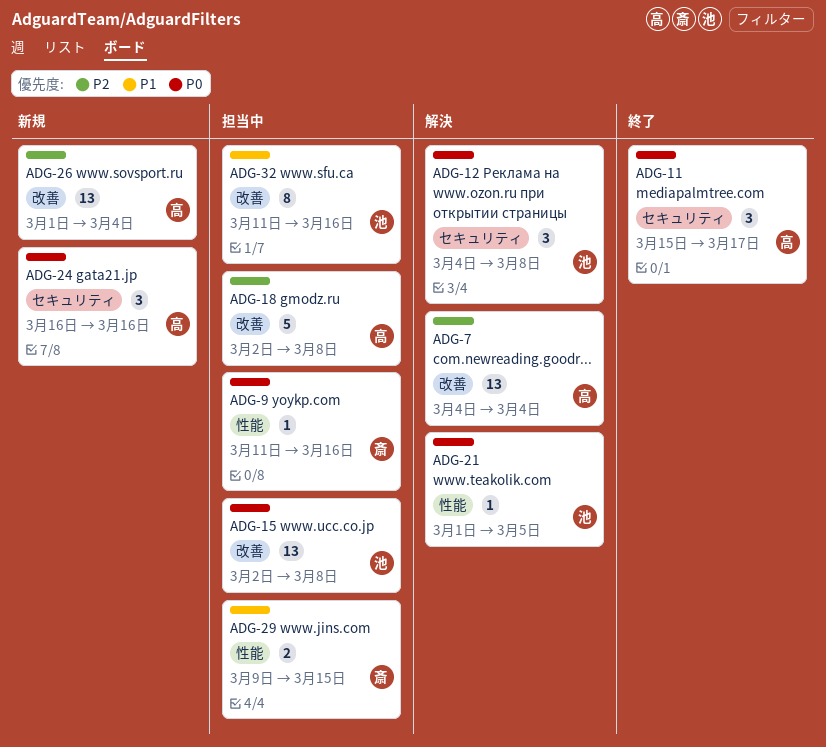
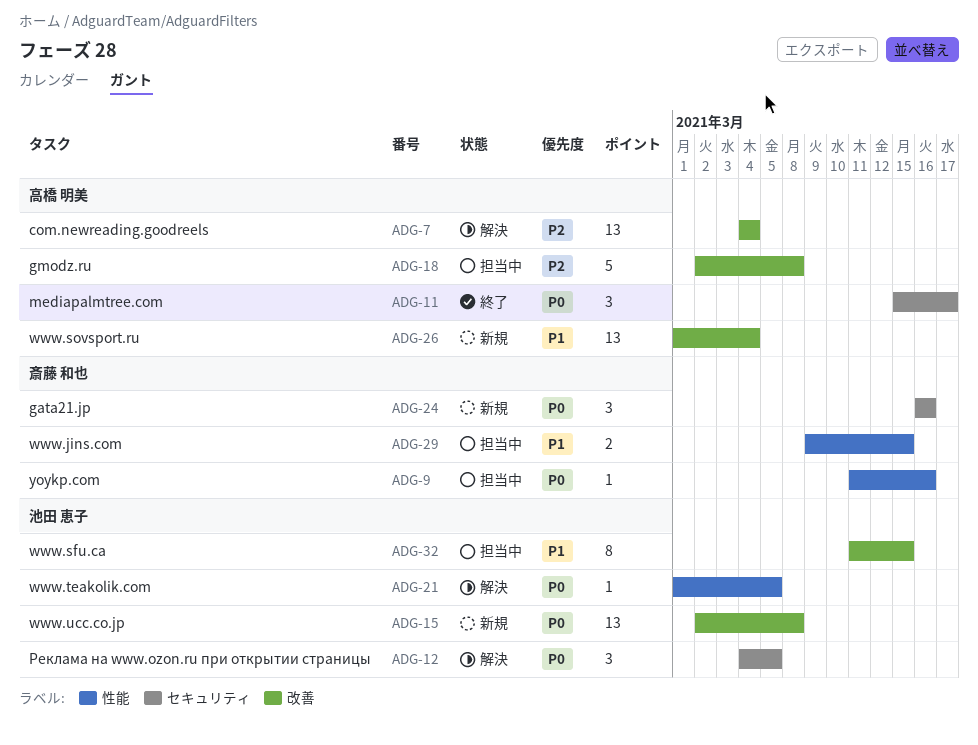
ADG-12, due: Mar 8 -> Mar 5
ADG-15, status: 担当中 -> 新規
ADG-24, owner: 高橋 明美 -> 斎藤 和也
ADG-26, priority: P2 -> P1
ADG-32, due: Mar 16 -> Mar 15

